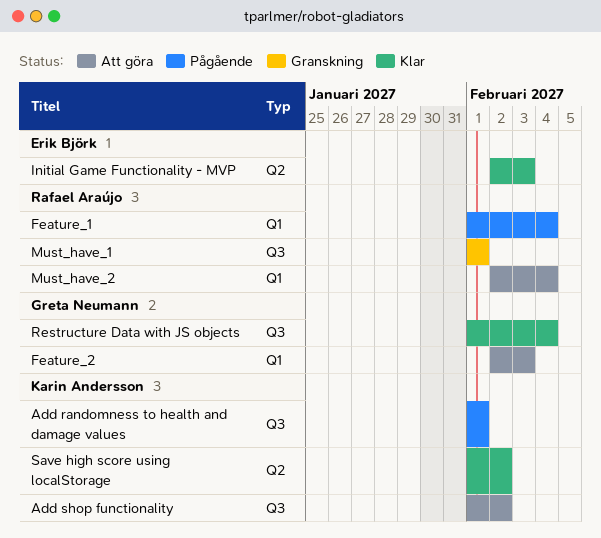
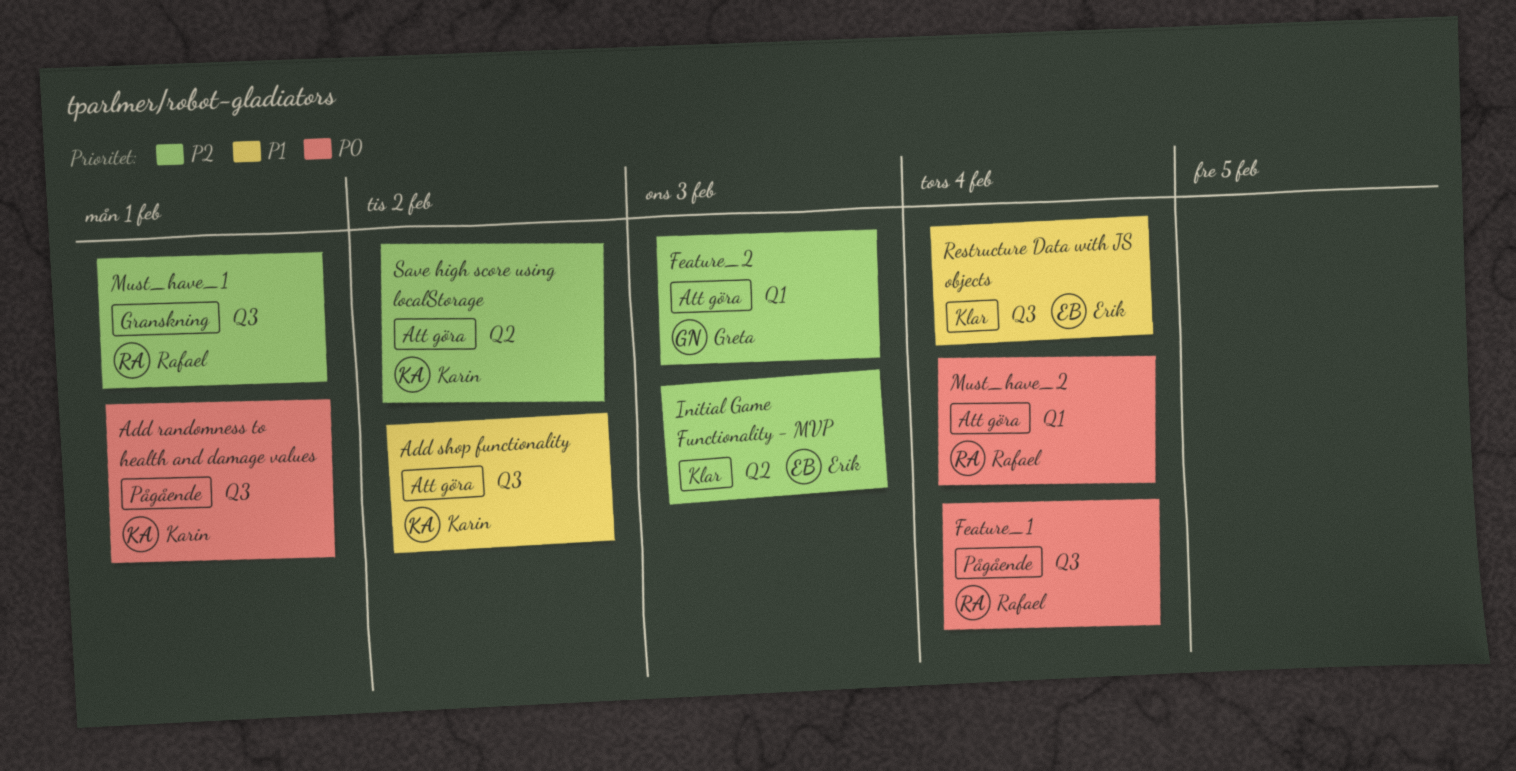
Feature_1, label: Q1 -> Q3
Restructure Data with JS objects, owner: Greta Neumann -> Erik Björk
Save high score using localStorage, status: Klar -> Att göra

